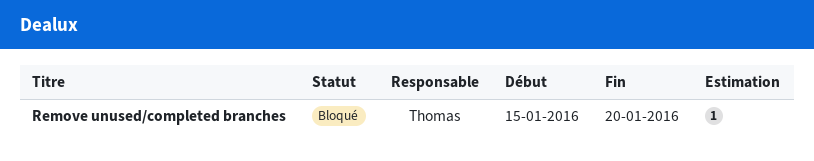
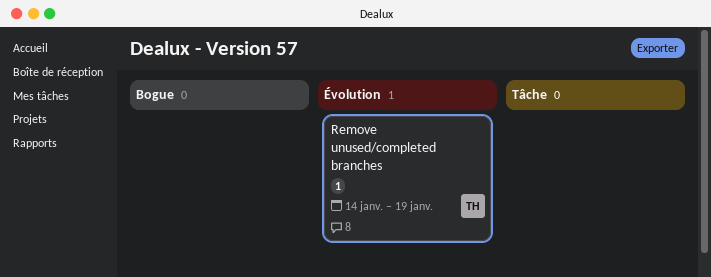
Remove unused/completed branches, start: Jan 15 -> Jan 14
Remove unused/completed branches, due: Jan 20 -> Jan 19

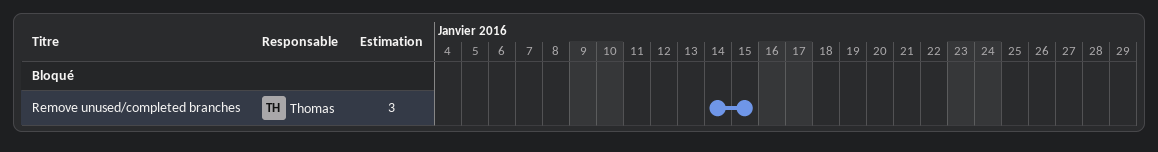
Remove unused/completed branches, estimate: 1 -> 3
Remove unused/completed branches, due: Jan 19 -> Jan 15

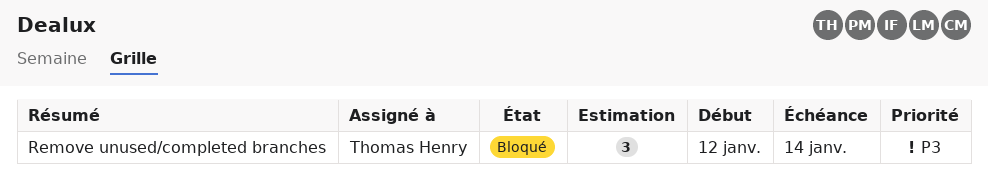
Remove unused/completed branches, start: Jan 14 -> Jan 12
Remove unused/completed branches, due: Jan 15 -> Jan 14

